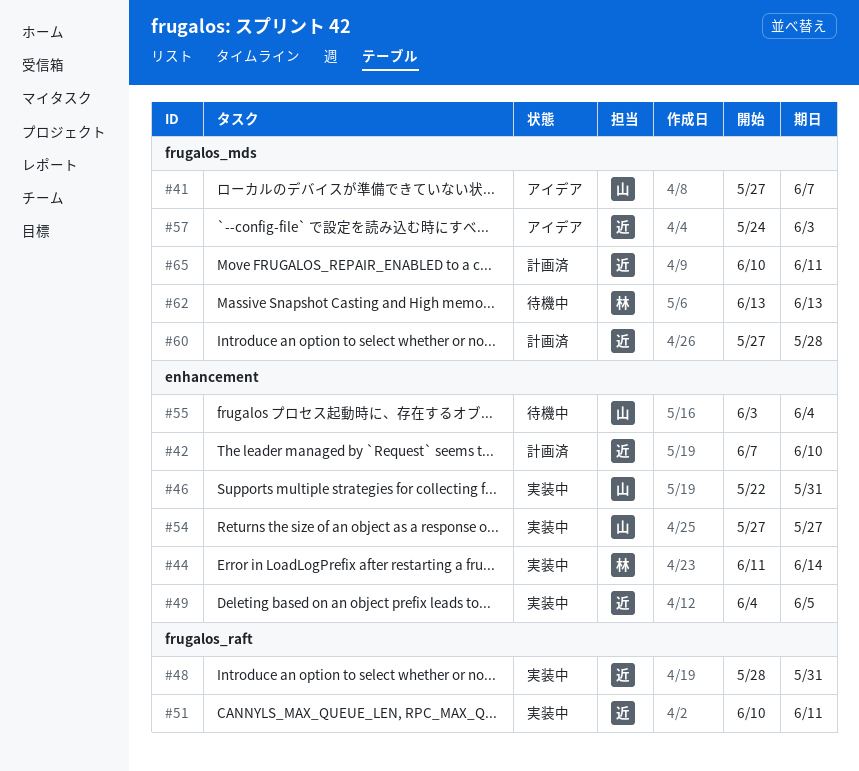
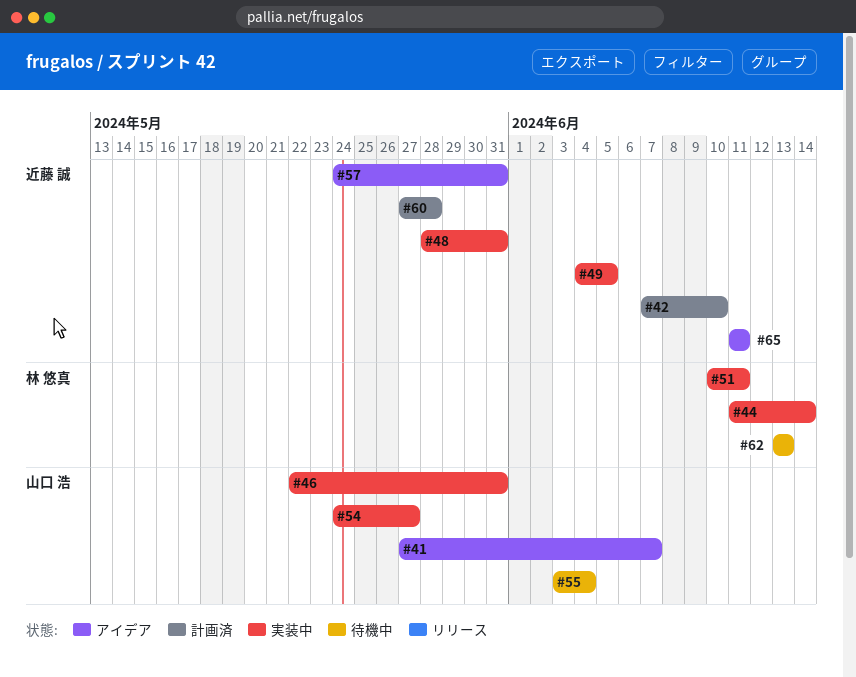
#51, owner: 近藤 誠 -> 林 悠真
#54, start: May 27 -> May 24
#57, due: Jun 3 -> May 31
#65, status: 計画済 -> アイデア
#65, start: Jun 10 -> Jun 11

